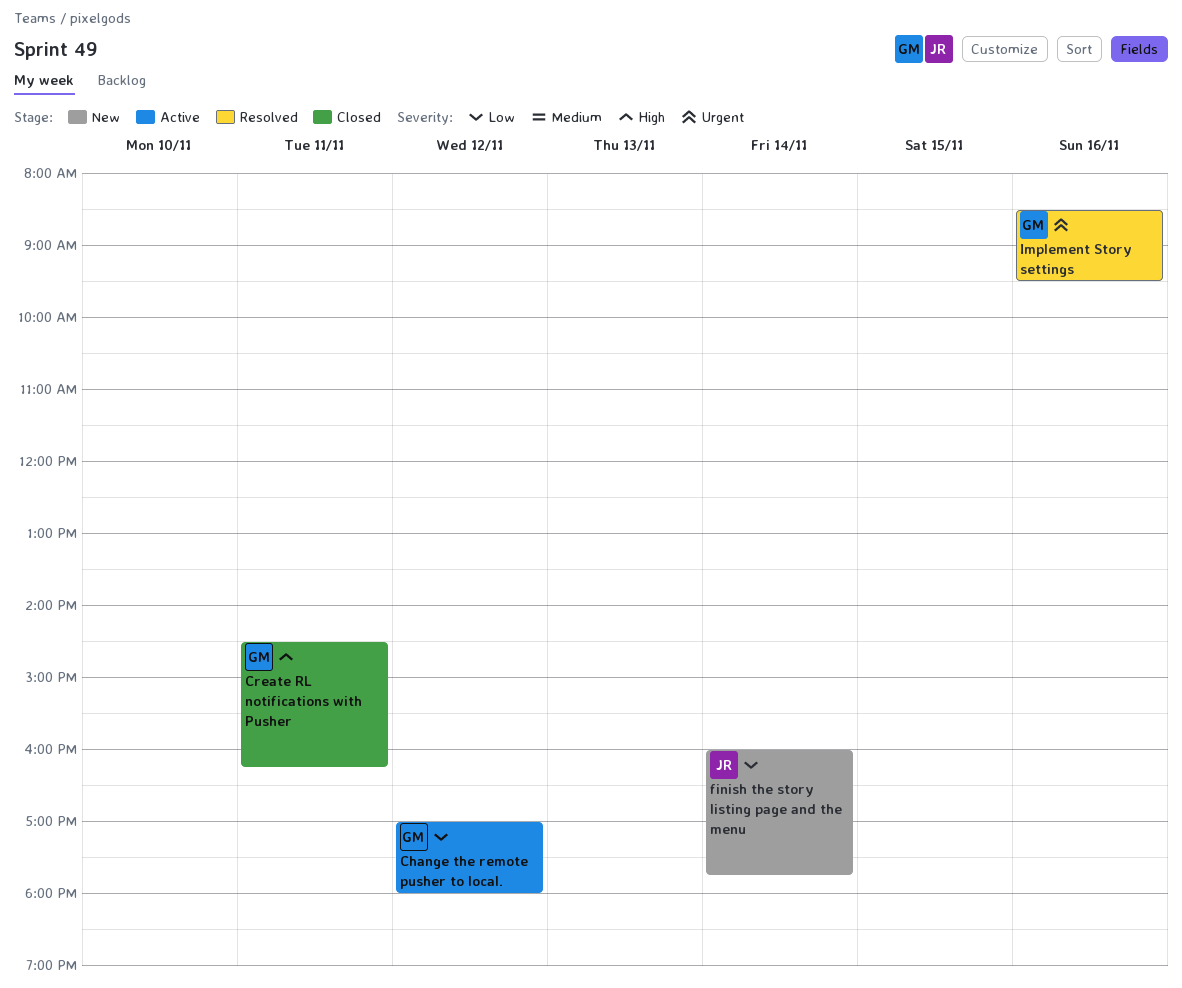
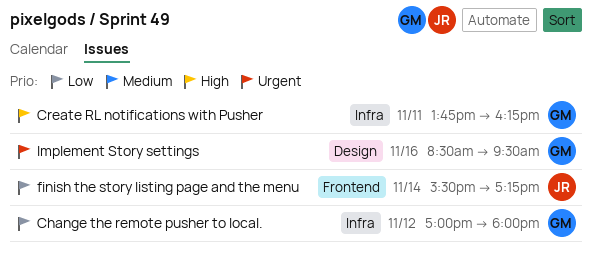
Create RL notifications with Pusher, begins: 14:30 -> 13:45
finish the story listing page and the menu, begins: 16:00 -> 15:30
finish the story listing page and the menu, ends: 17:45 -> 17:15

